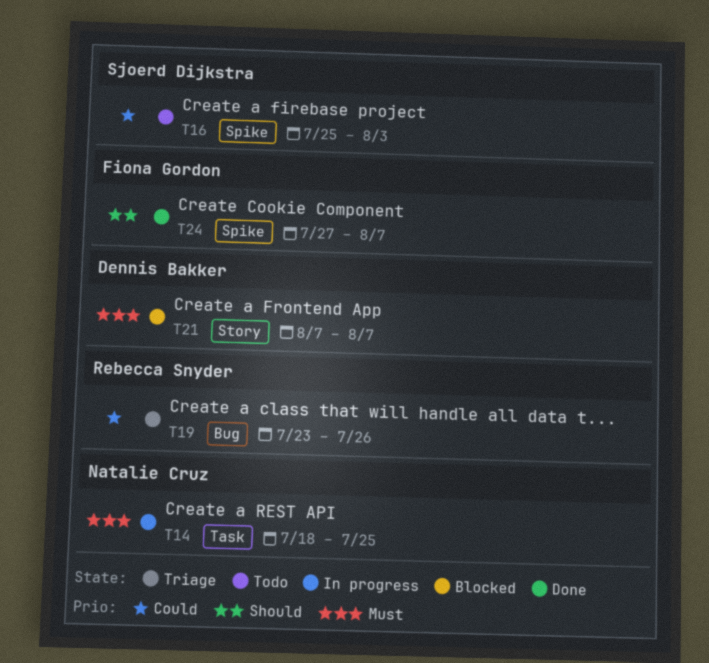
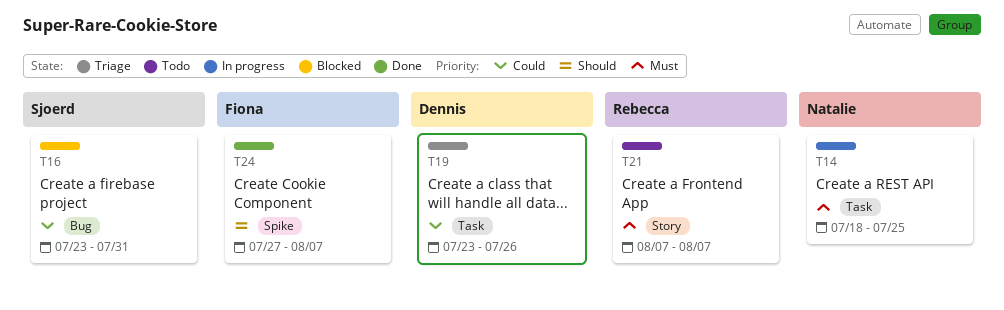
T16, status: Todo -> Blocked
T16, label: Spike -> Bug
T16, start: Jul 25 -> Jul 23
T16, due: Aug 3 -> Jul 31
T19, owner: Rebecca Snyder -> Dennis Bakker
T19, label: Bug -> Task
T21, status: Blocked -> Todo
T21, owner: Dennis Bakker -> Rebecca Snyder

